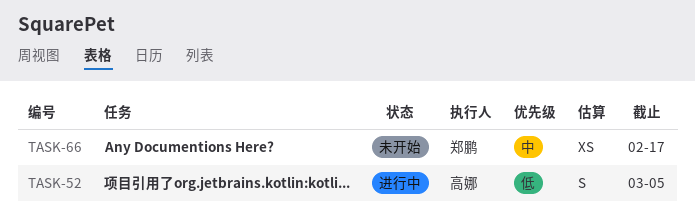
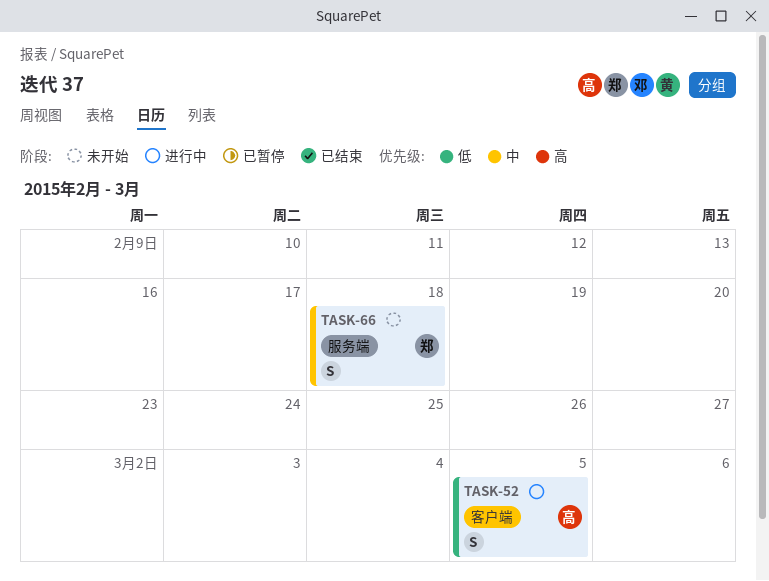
TASK-66, estimate: XS -> S
TASK-66, due: Feb 17 -> Feb 18

